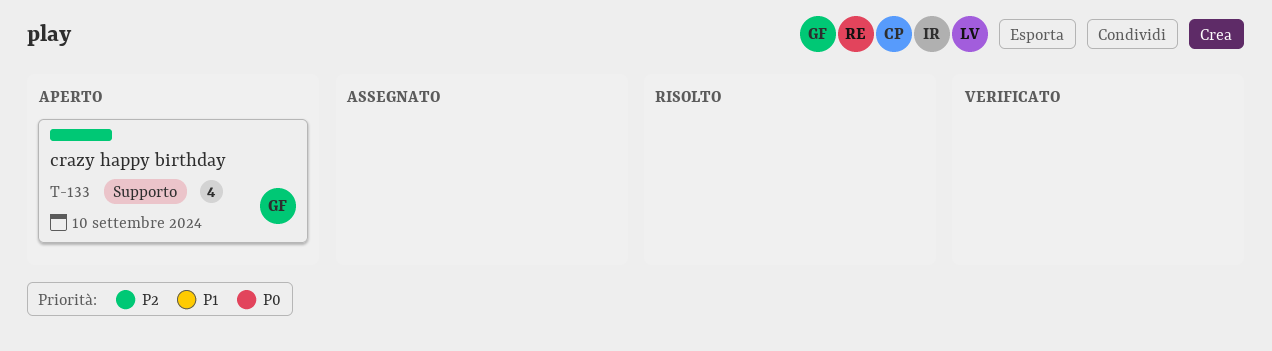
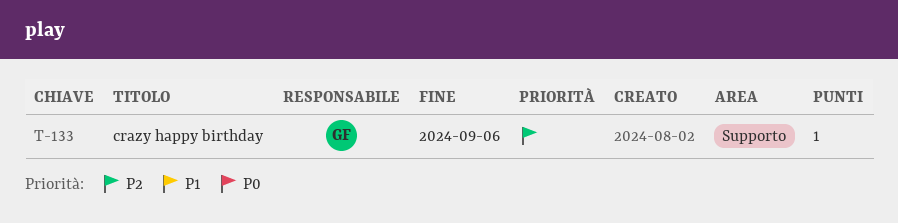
T-133, estimate: 4 -> 1
T-133, due: Sep 10 -> Sep 6

